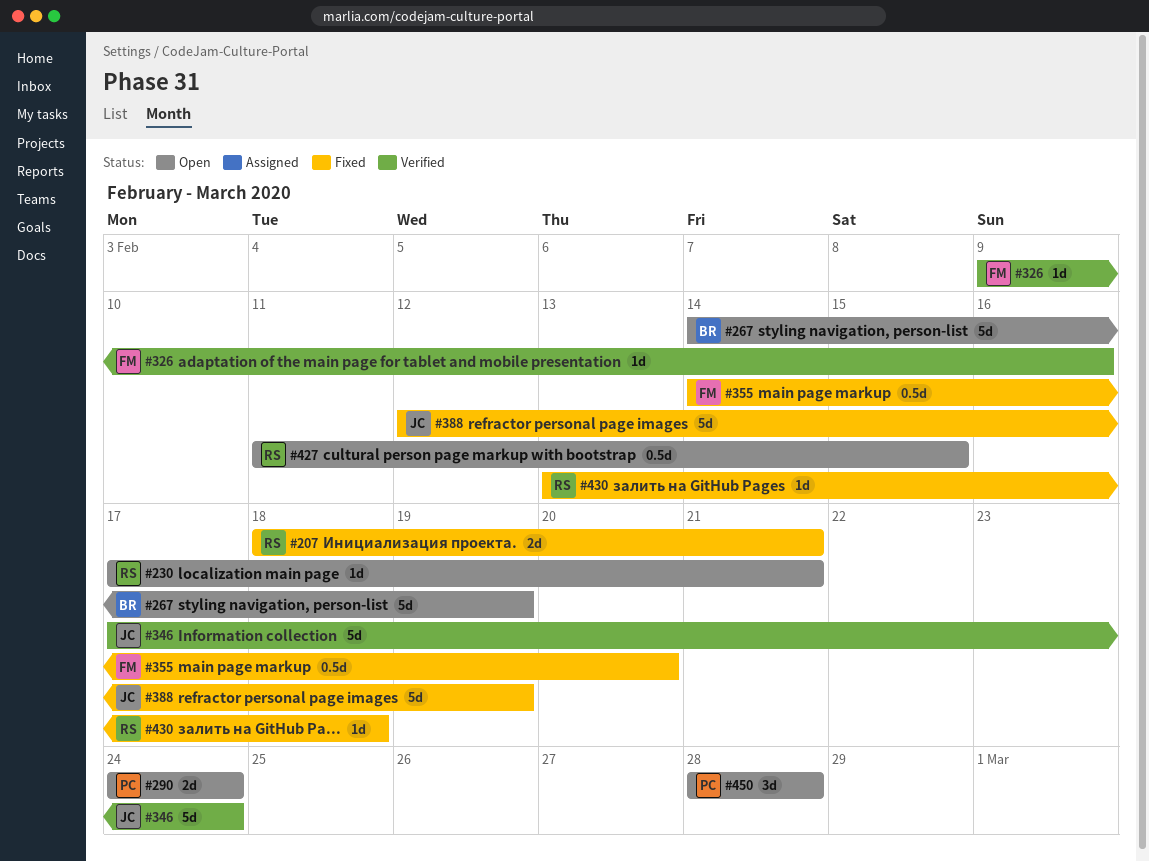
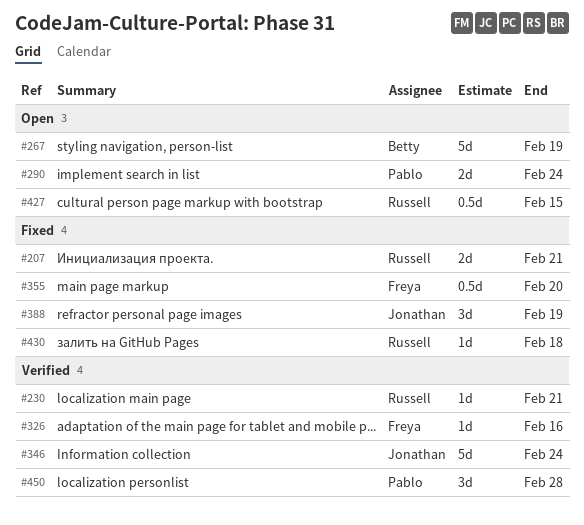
#230, status: Open -> Verified
#388, estimate: 5d -> 3d
#450, status: Open -> Verified

